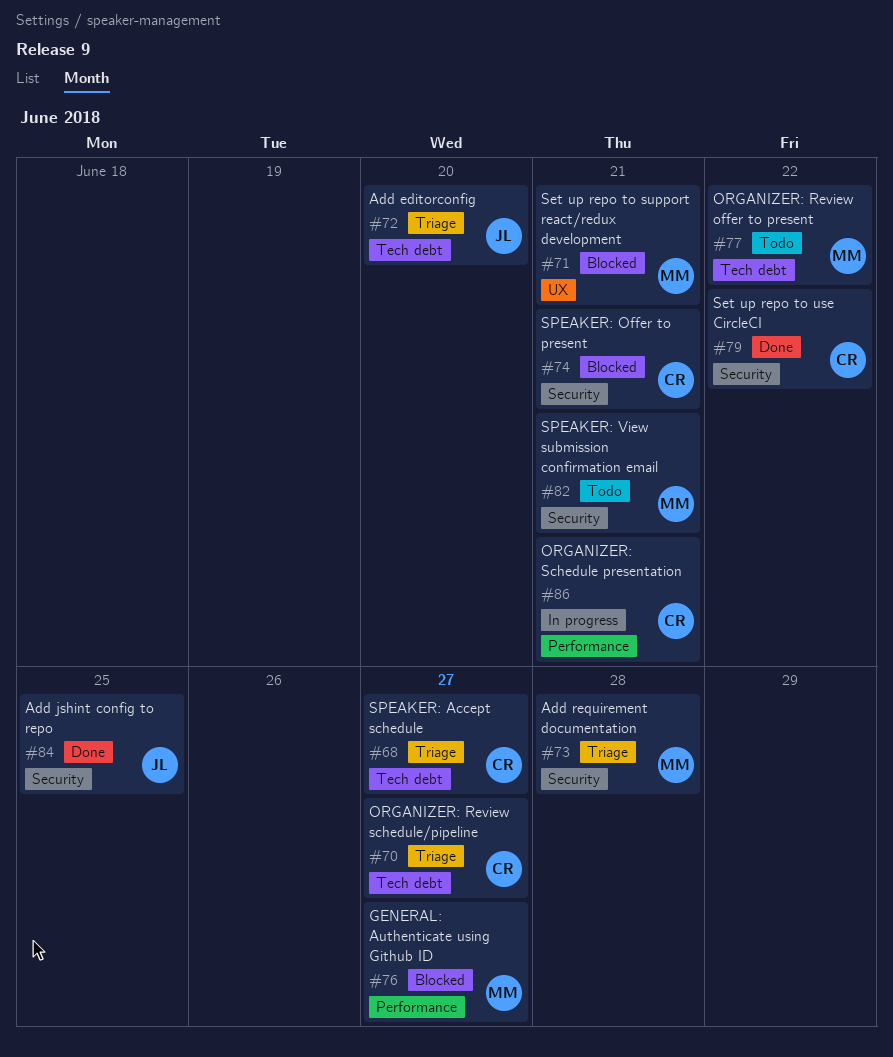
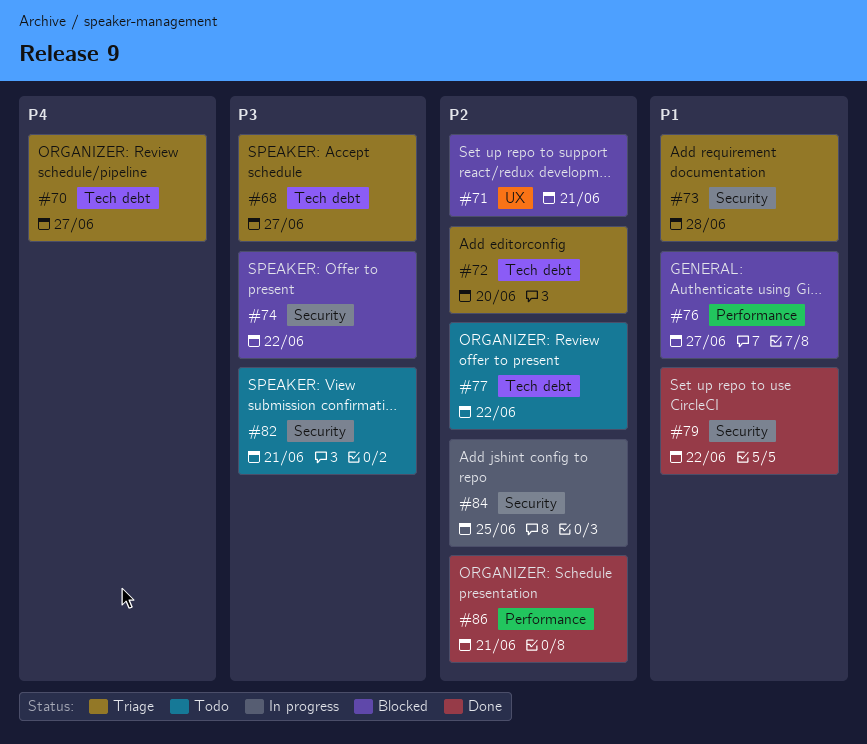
#74, due: Jun 21 -> Jun 22
#84, status: Done -> In progress
#86, status: In progress -> Done

